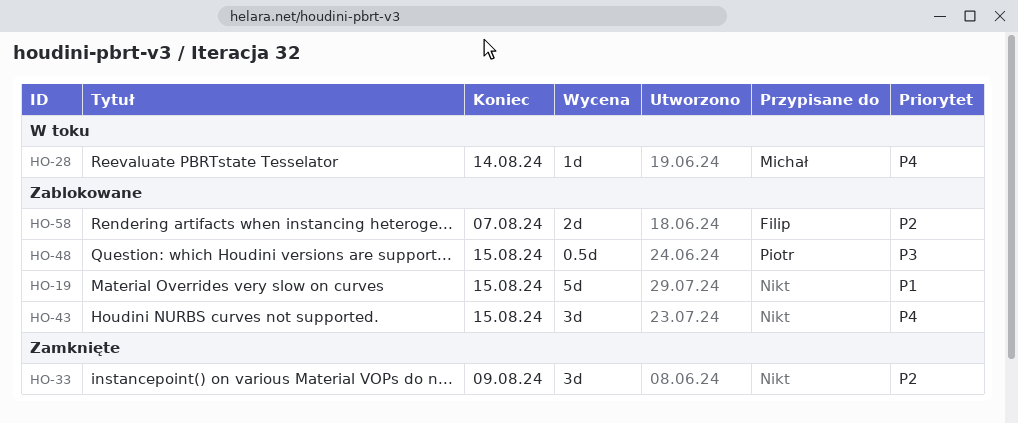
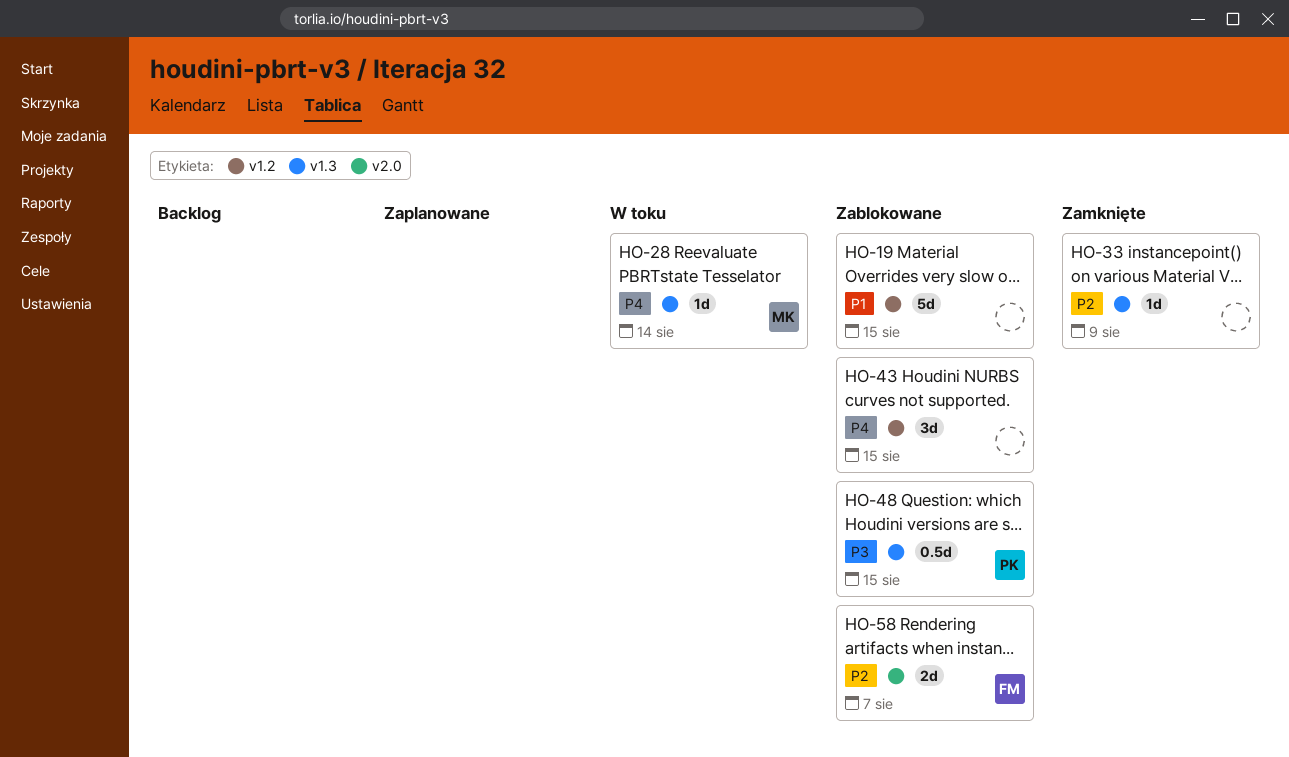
HO-33, estimate: 3d -> 1d

